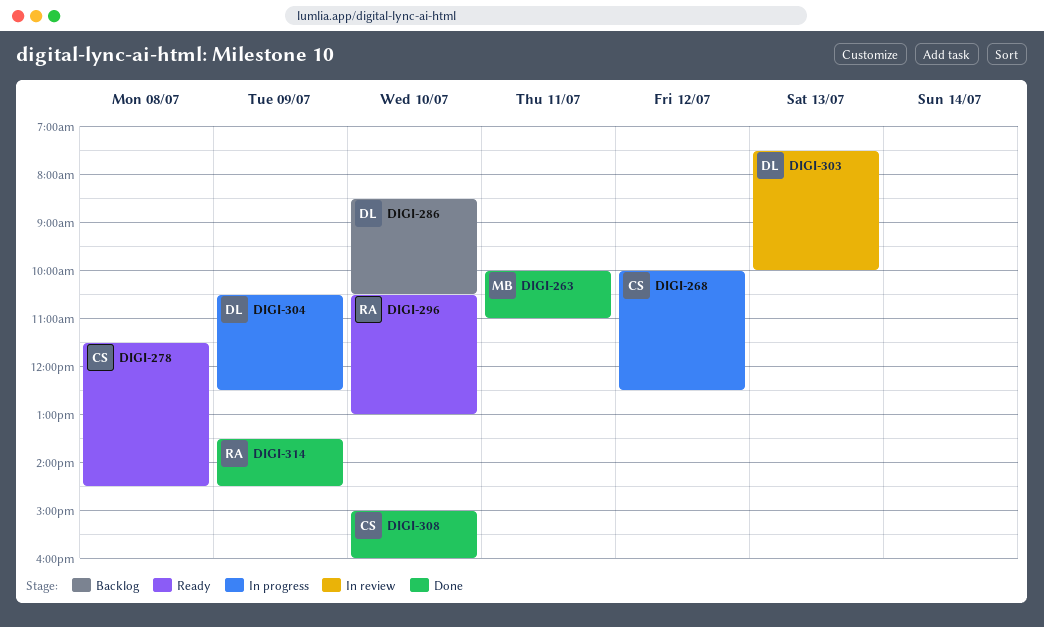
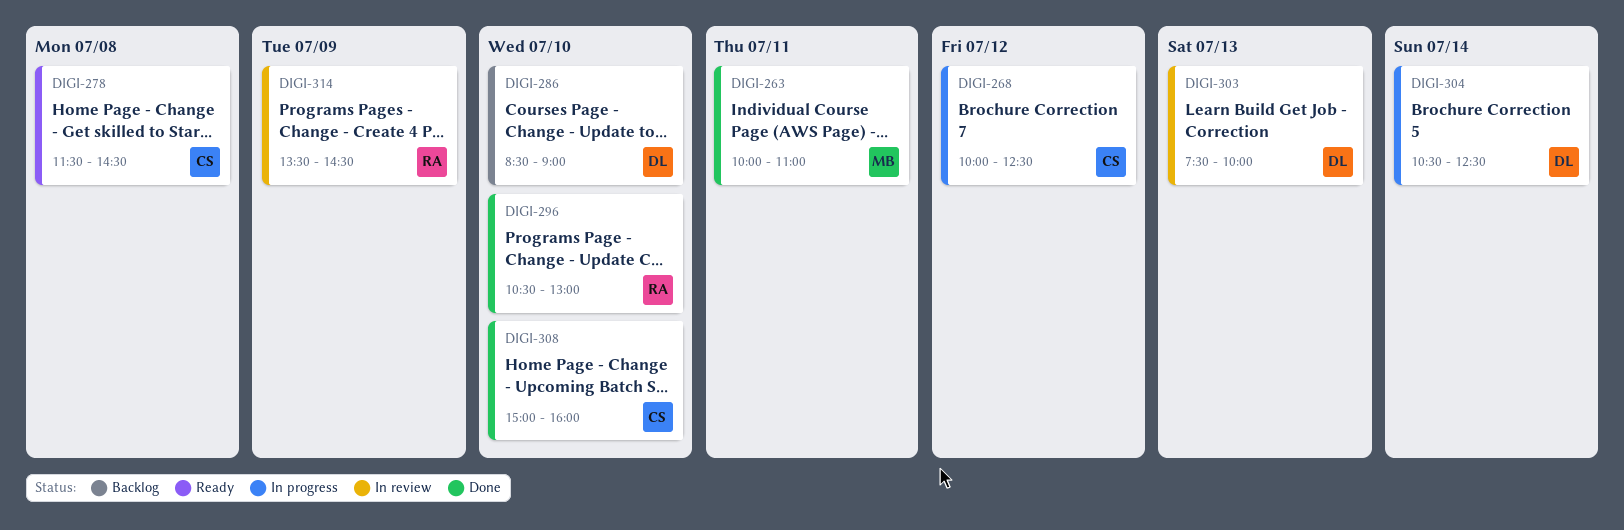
DIGI-286, ends: 10:30 -> 09:00
DIGI-296, status: Ready -> Done
DIGI-304, day: Jul 9 -> Jul 14
DIGI-314, status: Done -> In review

